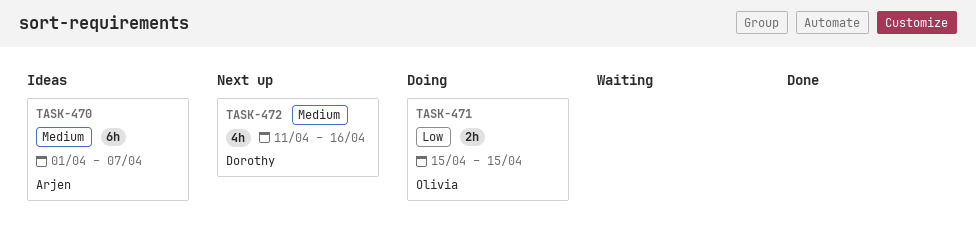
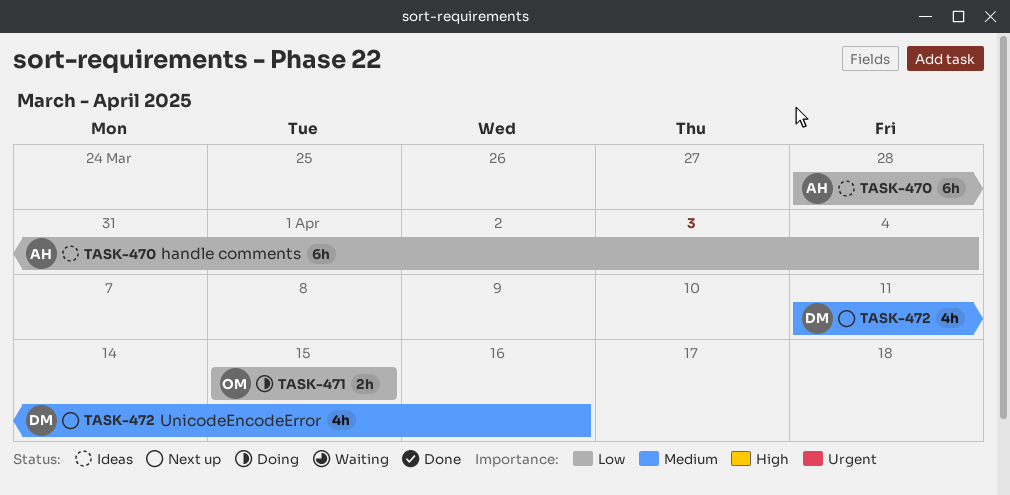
TASK-470, priority: Medium -> Low
TASK-470, start: Apr 1 -> Mar 28
TASK-470, due: Apr 7 -> Apr 4

